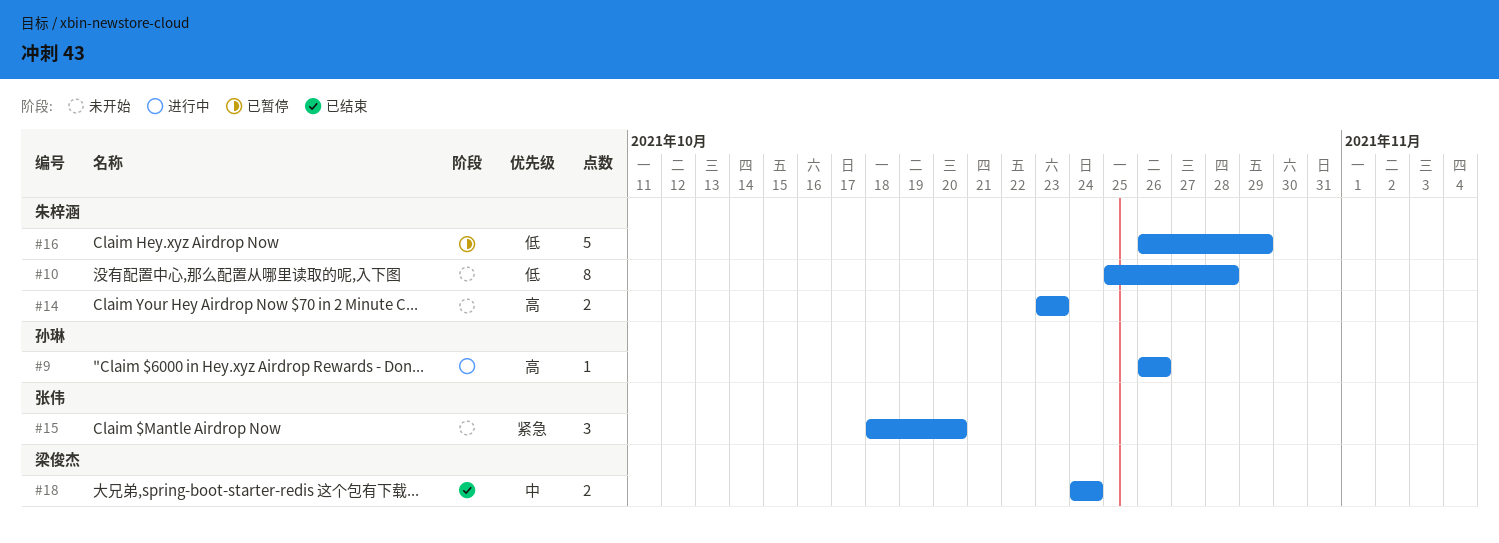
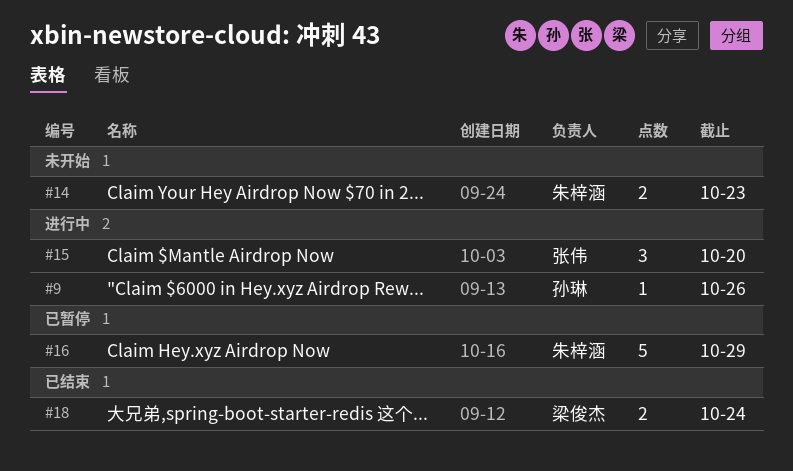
#10: present -> none
#15, status: 未开始 -> 进行中

